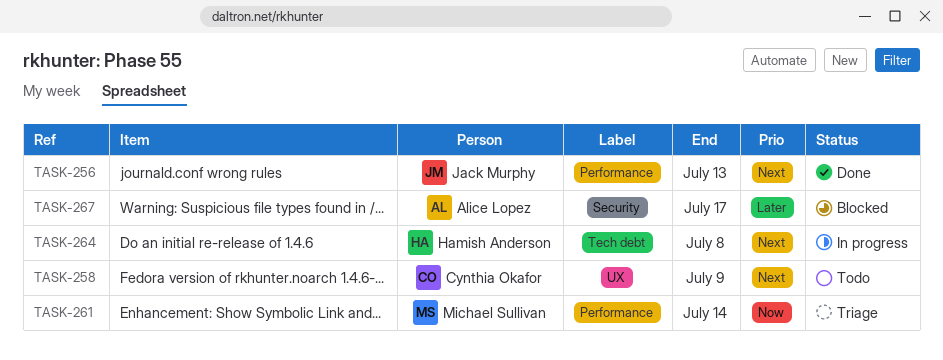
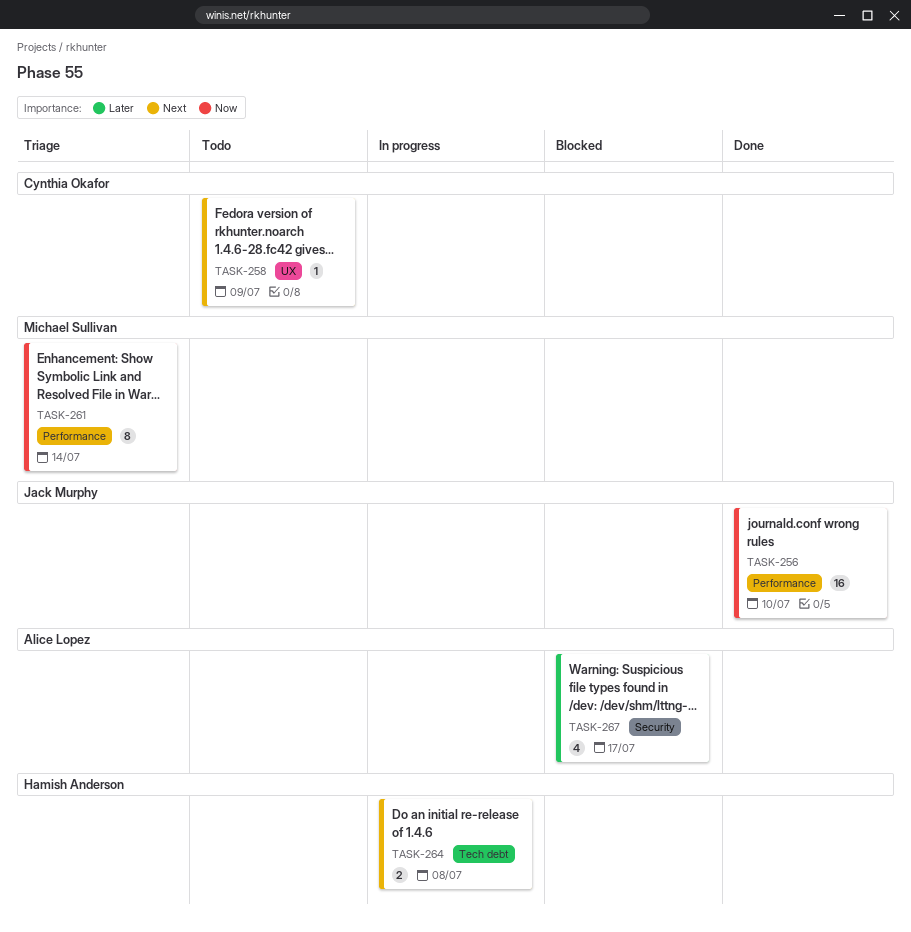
TASK-256, priority: Next -> Now
TASK-256, due: Jul 13 -> Jul 10

